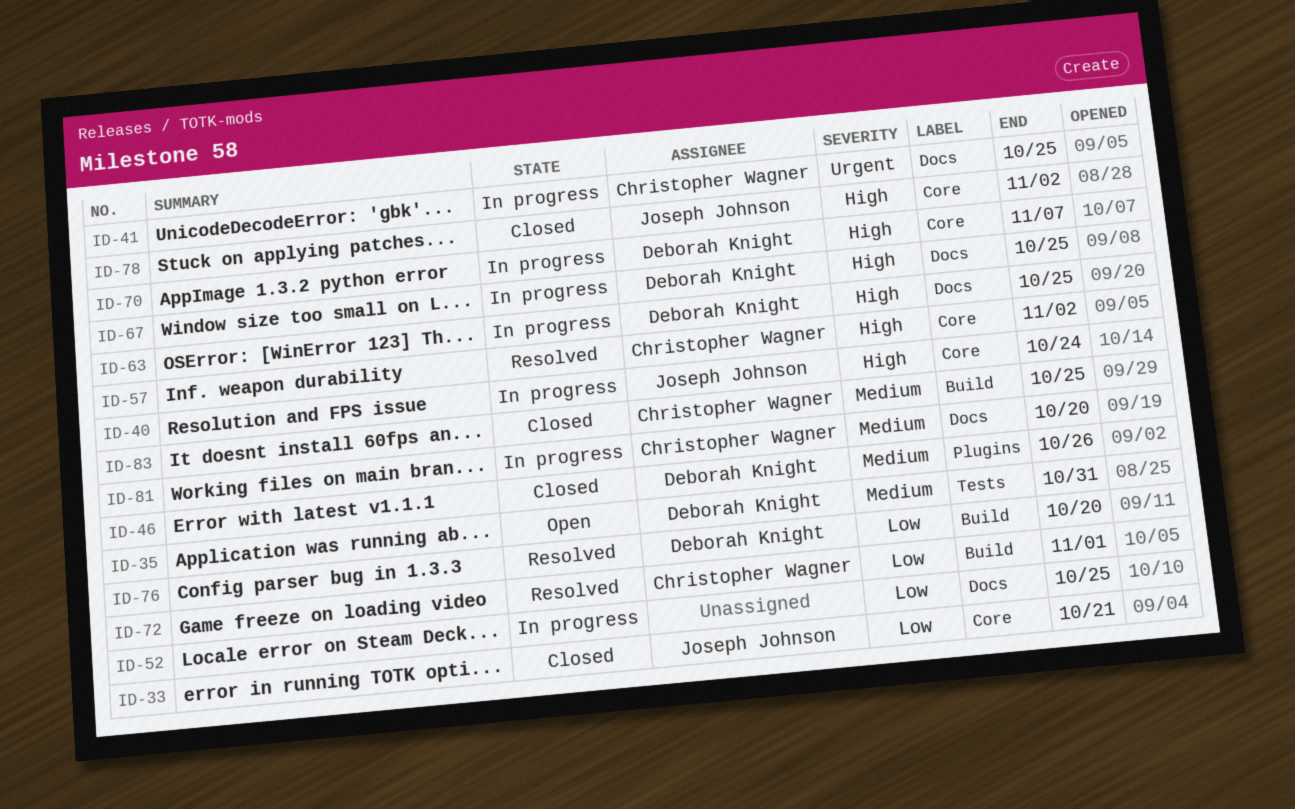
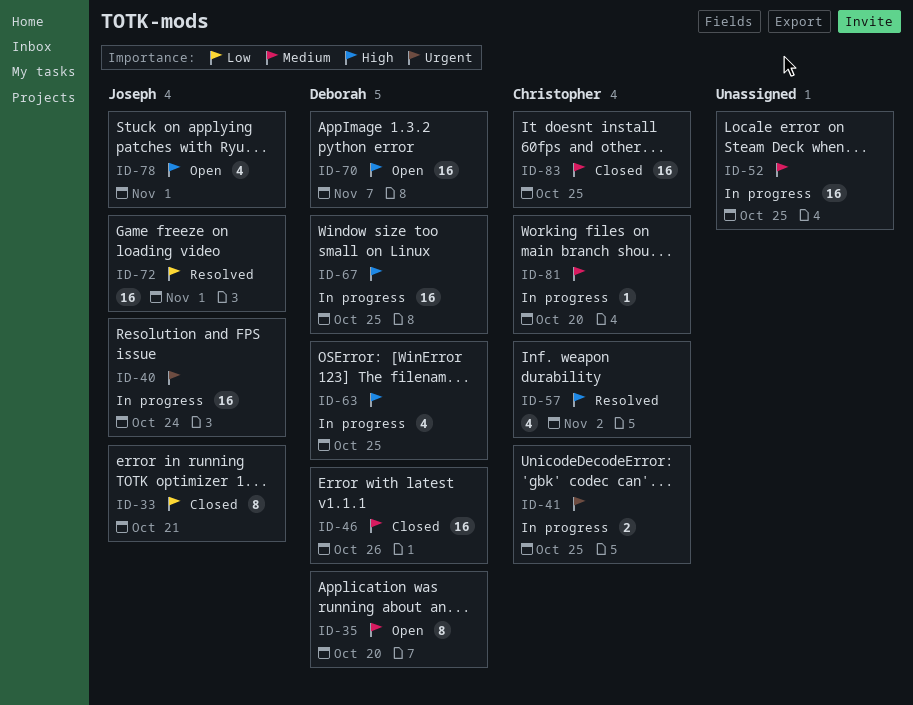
ID-35, due: Oct 31 -> Oct 20
ID-40, priority: High -> Urgent
ID-52, priority: Low -> Medium
ID-70, status: In progress -> Open
ID-72, owner: Christopher Wagner -> Joseph Johnson
ID-76: present -> none
ID-78, status: Closed -> Open
ID-78, due: Nov 2 -> Nov 1

